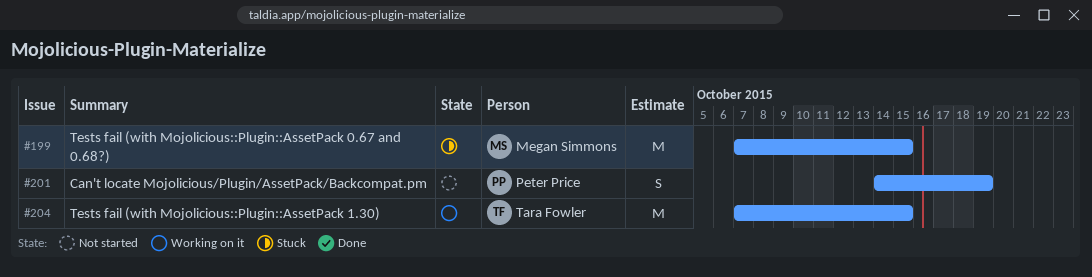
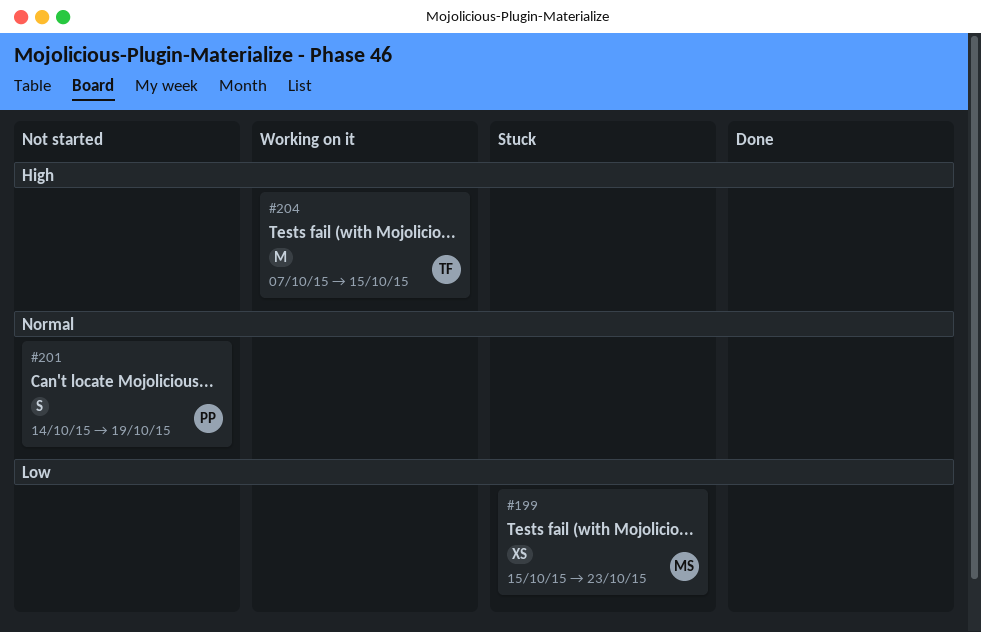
#199, estimate: M -> XS
#199, start: Oct 7 -> Oct 15
#199, due: Oct 15 -> Oct 23

